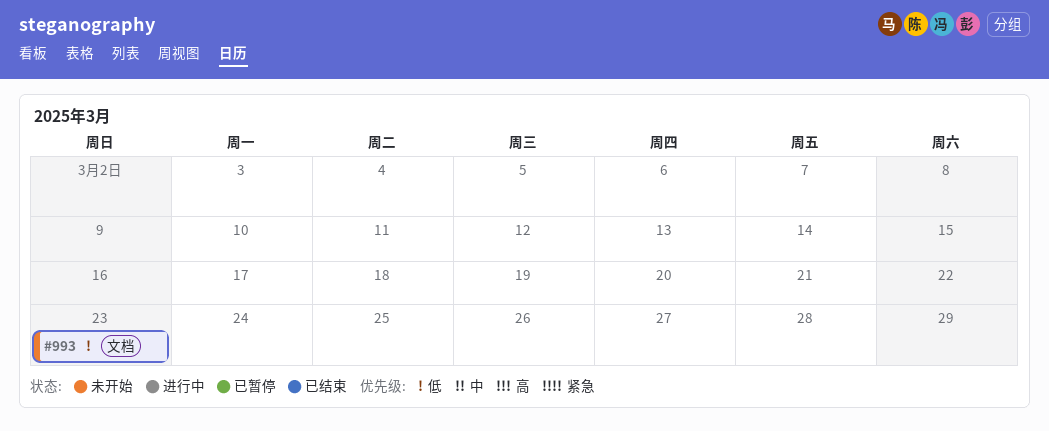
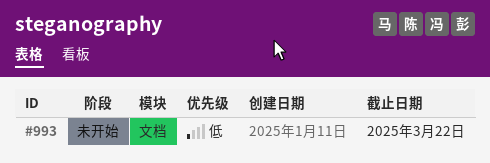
#993, due: Mar 23 -> Mar 22

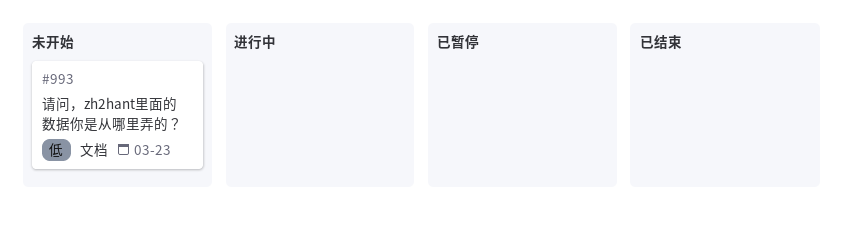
#993, due: Mar 22 -> Mar 23

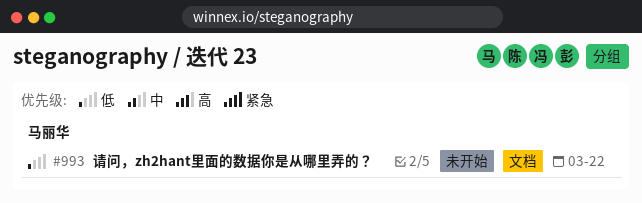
#993, due: Mar 23 -> Mar 22

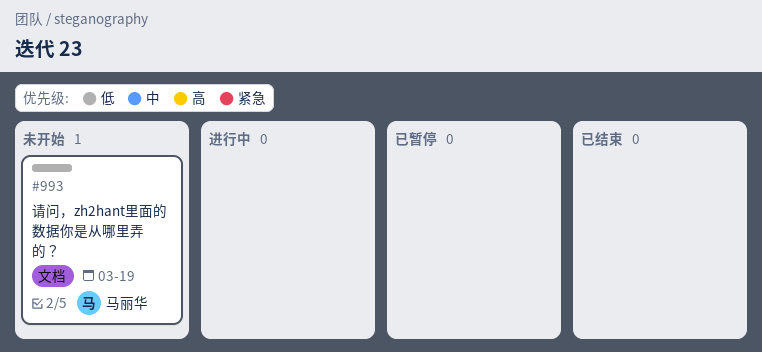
#993, due: Mar 22 -> Mar 19

